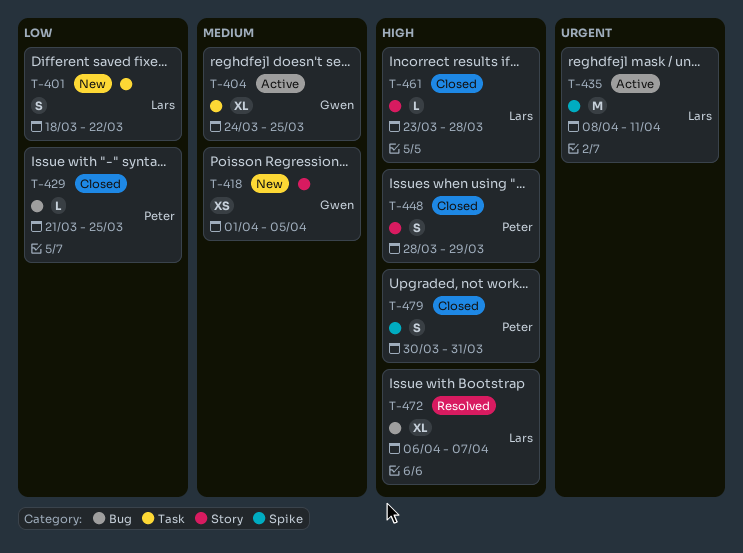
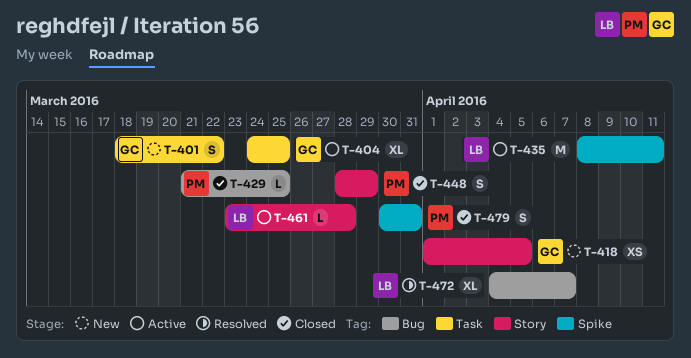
T-401, owner: Lars -> Gwen
T-461, status: Closed -> Active
T-472, start: Apr 6 -> Apr 4

